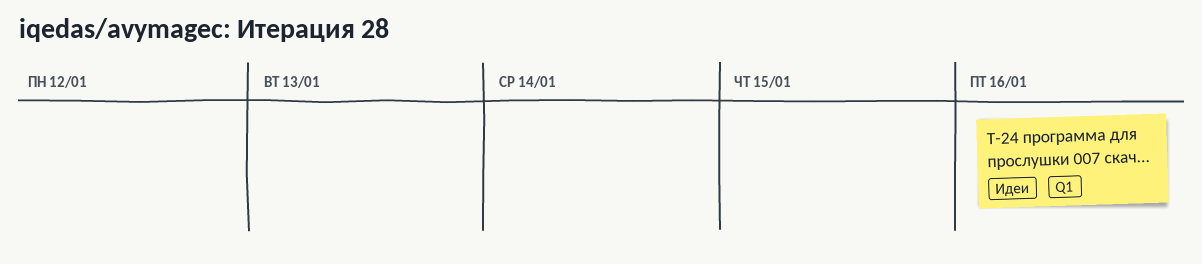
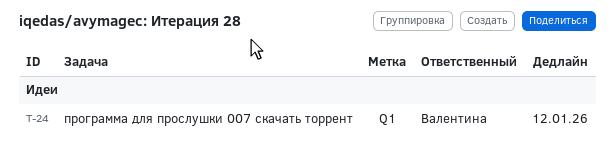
T-24, due: Jan 16 -> Jan 12

